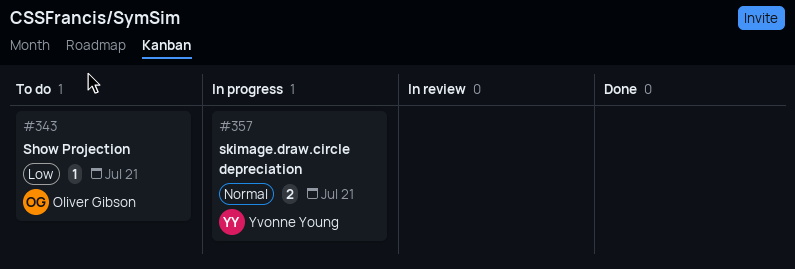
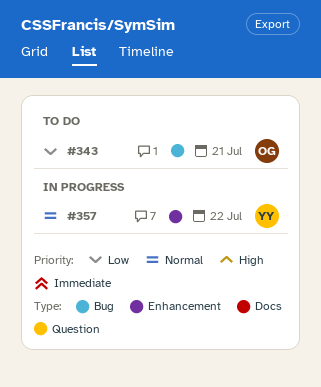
#357, due: Jul 21 -> Jul 22

